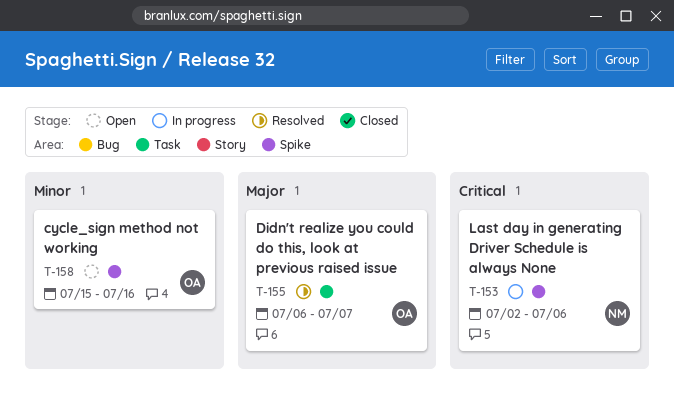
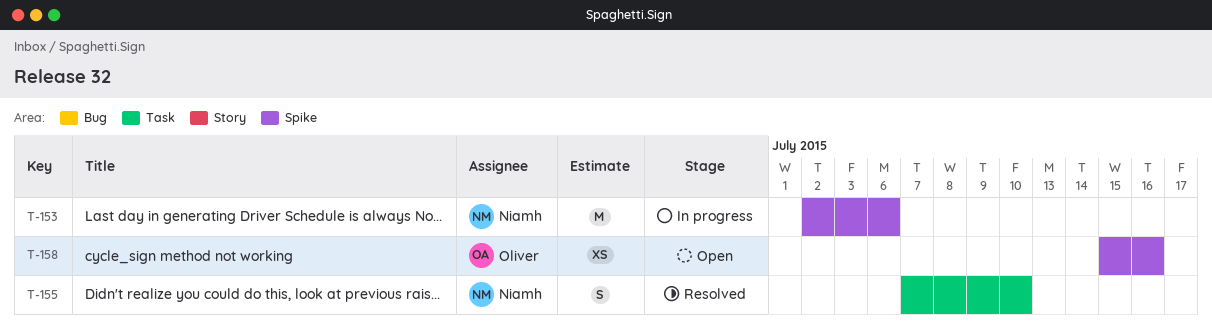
T-155, owner: Oliver -> Niamh
T-155, start: Jul 6 -> Jul 7
T-155, due: Jul 7 -> Jul 10

